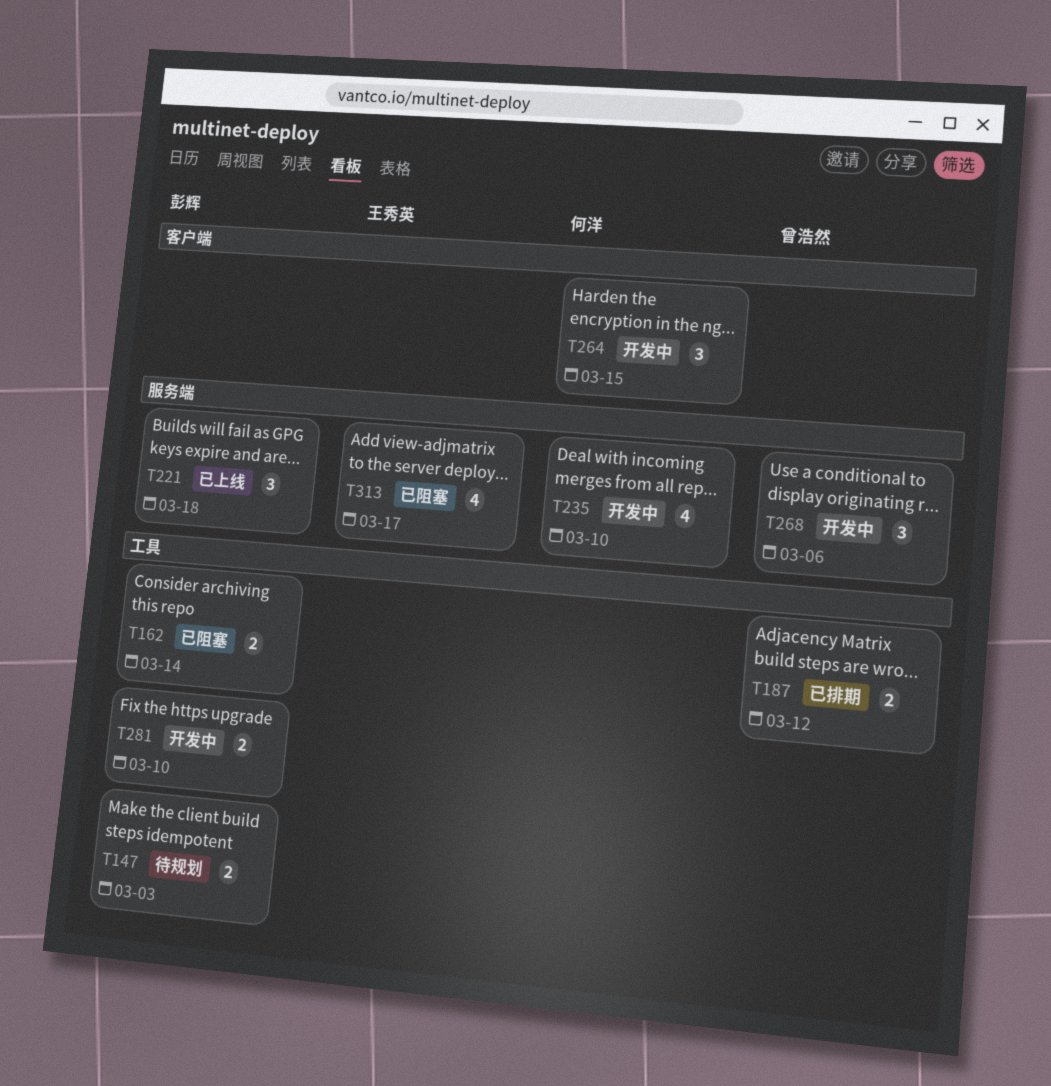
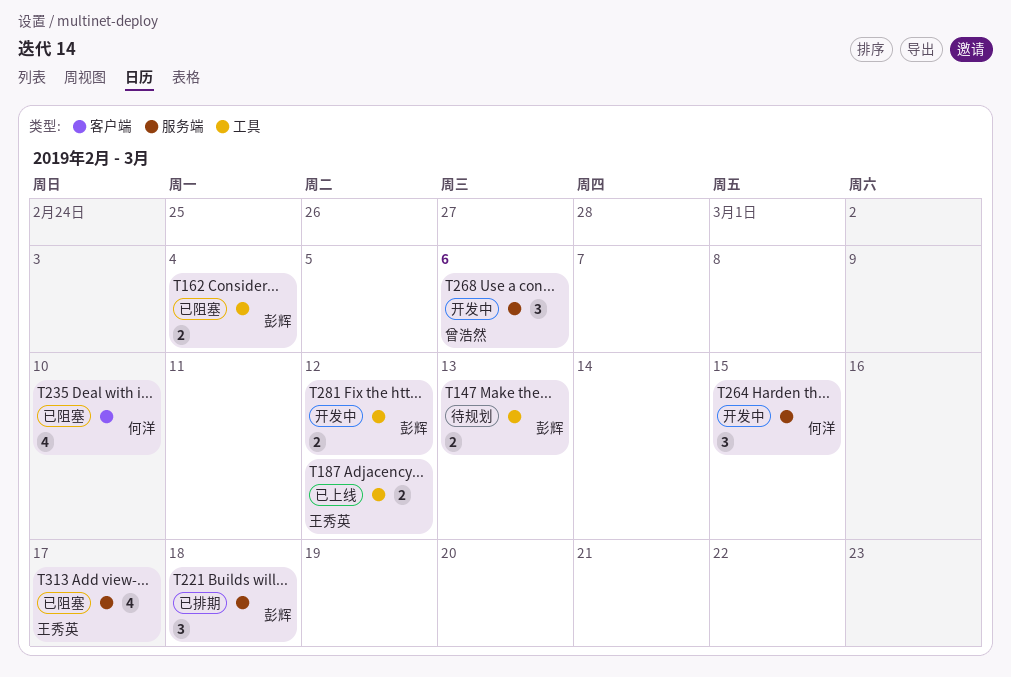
T147, due: Mar 3 -> Mar 13
T162, due: Mar 14 -> Mar 4
T187, status: 已排期 -> 已上线
T187, owner: 曾浩然 -> 王秀英
T221, status: 已上线 -> 已排期
T235, status: 开发中 -> 已阻塞
T235, label: 服务端 -> 客户端
T264, label: 客户端 -> 服务端
T281, due: Mar 10 -> Mar 12

